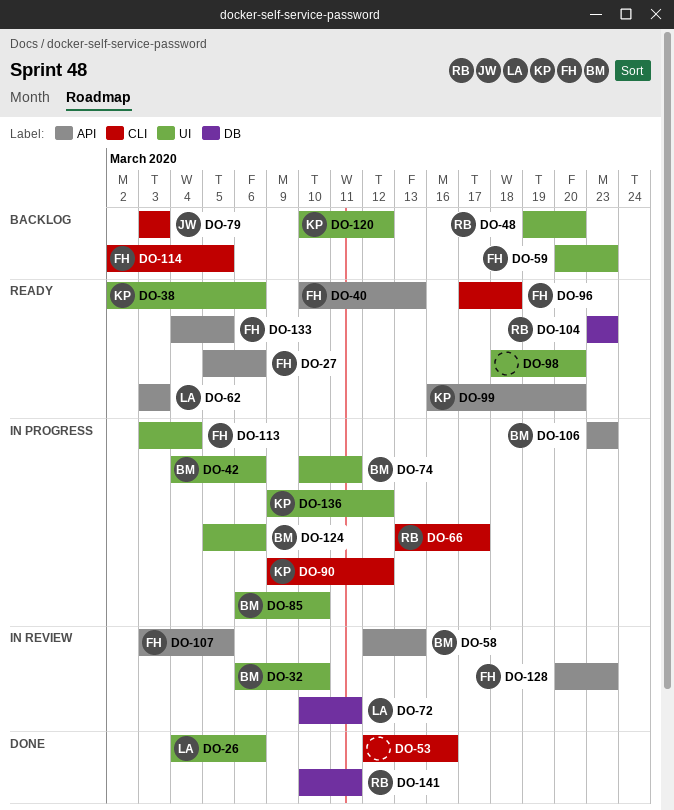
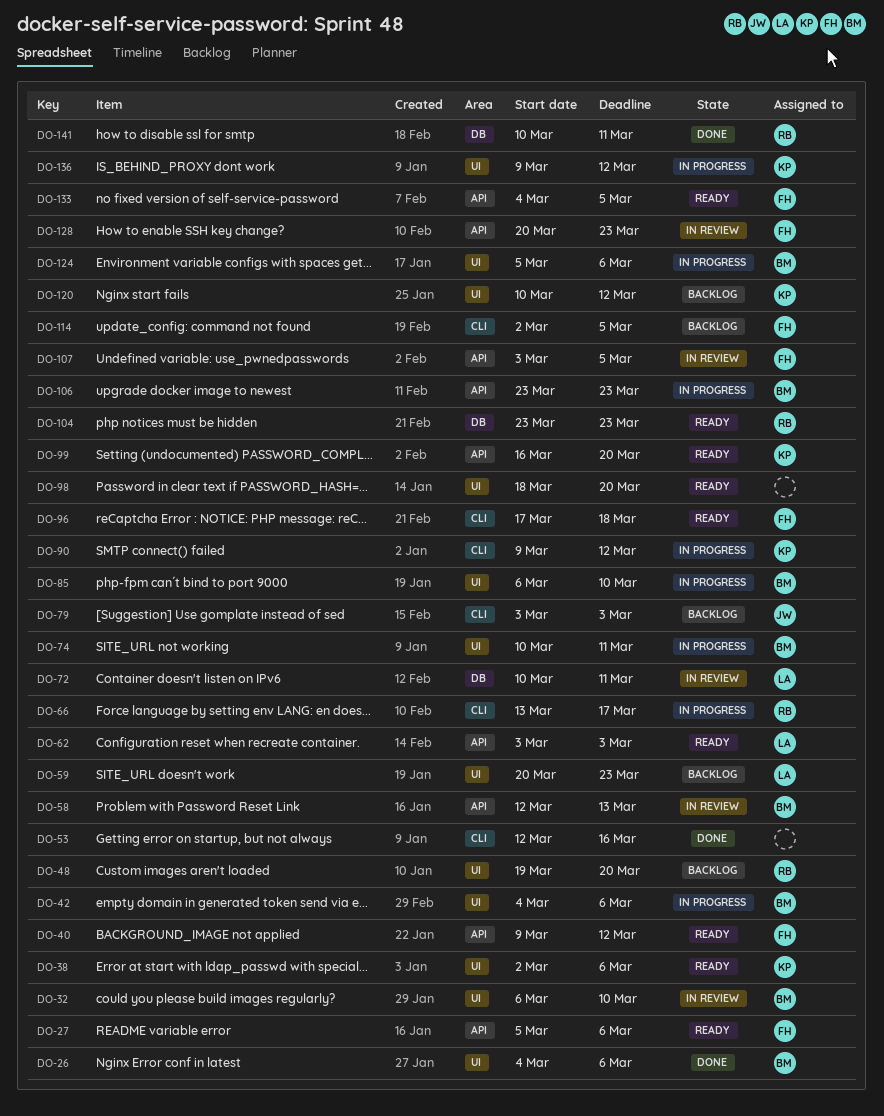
DO-26, owner: LA -> BM
DO-40, start: Mar 10 -> Mar 9
DO-40, due: Mar 13 -> Mar 12
DO-59, owner: FH -> LA
DO-113: present -> none

